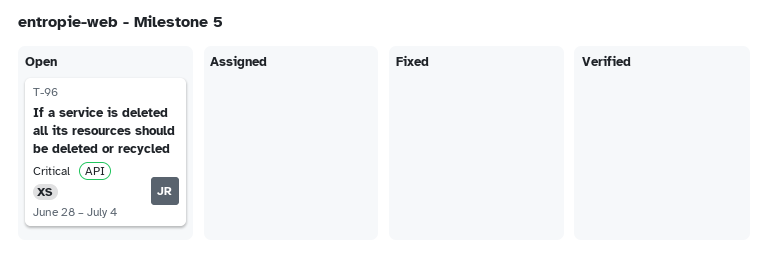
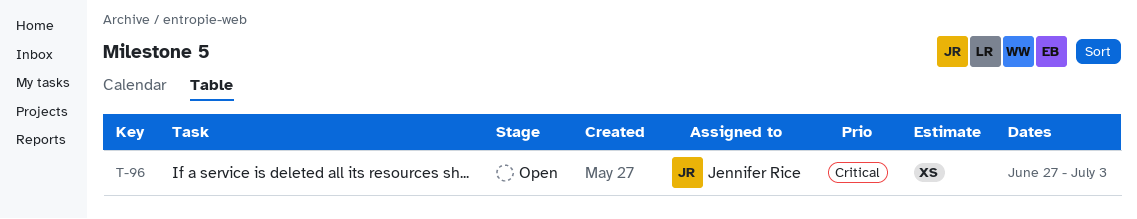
T-96, start: Jun 28 -> Jun 27
T-96, due: Jul 4 -> Jul 3

